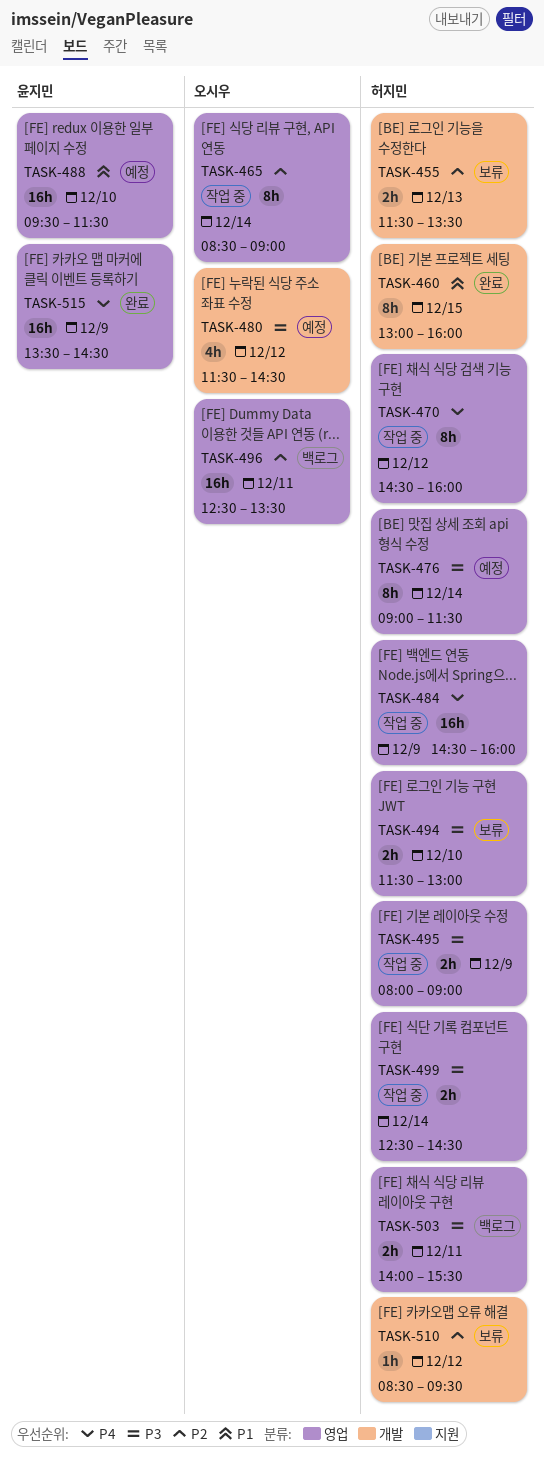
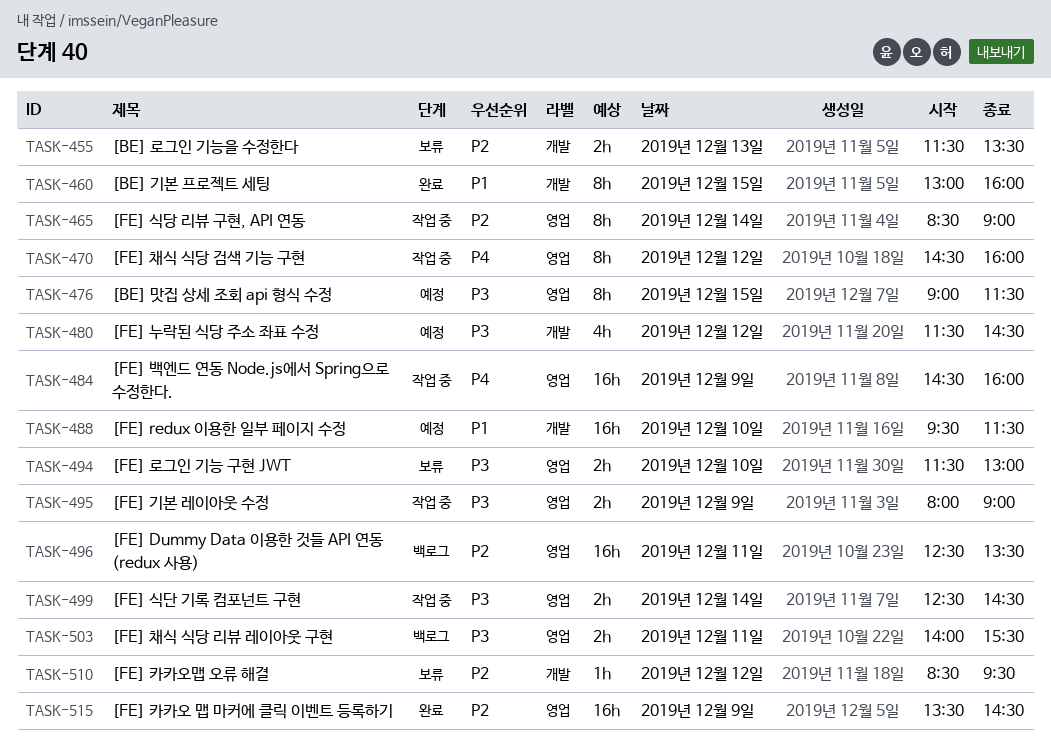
TASK-476, day: Dec 14 -> Dec 15
TASK-488, label: 영업 -> 개발
TASK-515, priority: P4 -> P2

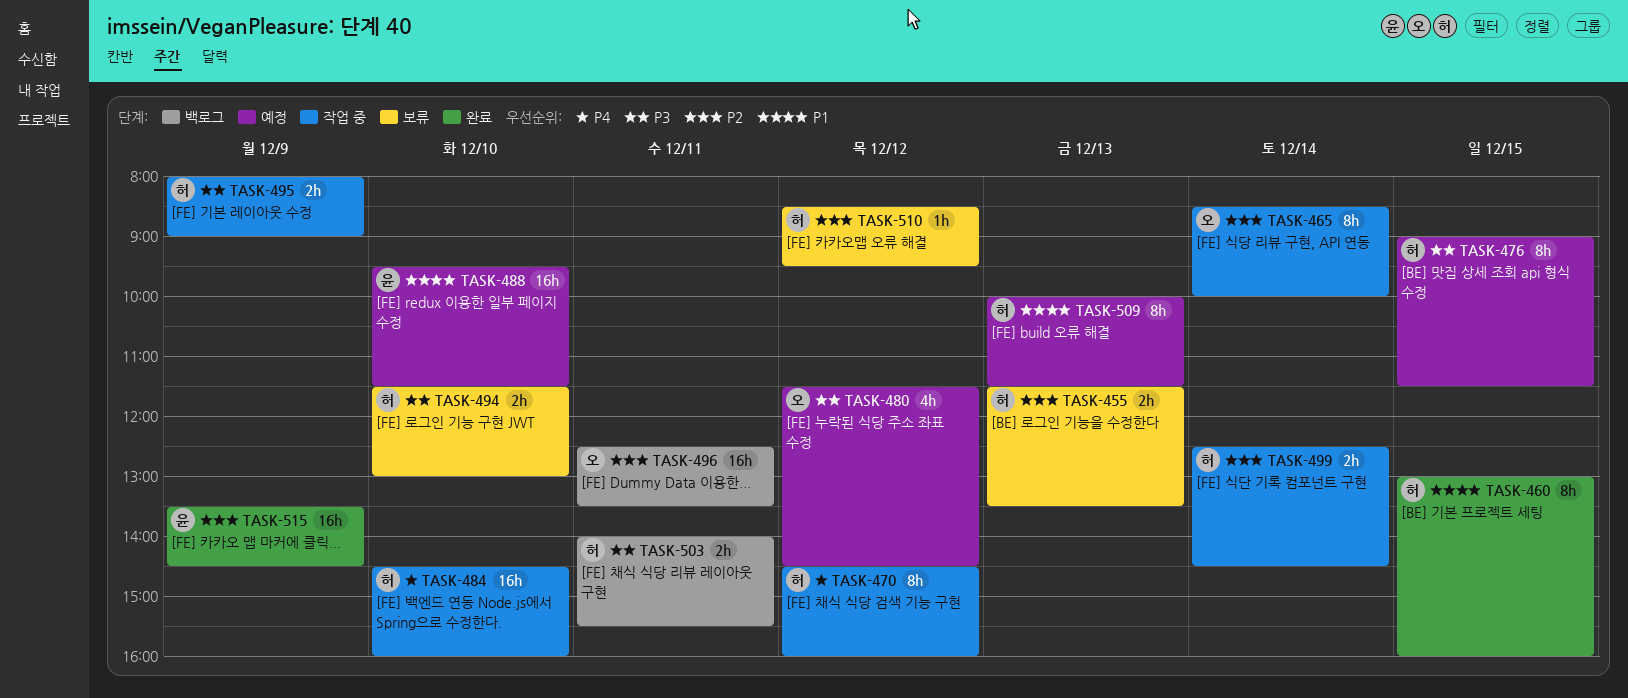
TASK-465, ends: 09:00 -> 10:00
TASK-484, day: Dec 9 -> Dec 10
TASK-499, priority: P3 -> P2
TASK-509: none -> present

